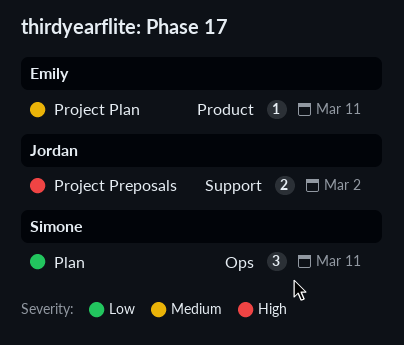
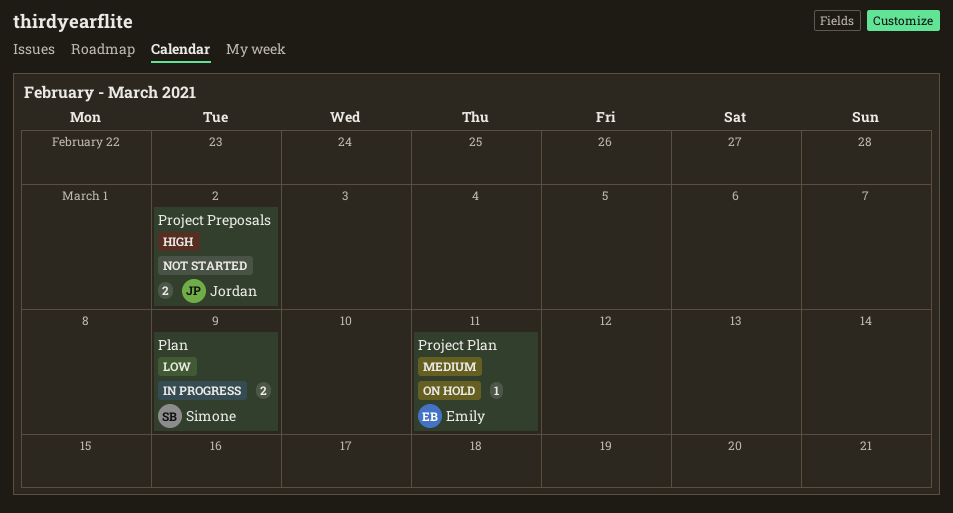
Plan, estimate: 3 -> 2
Plan, due: Mar 11 -> Mar 9

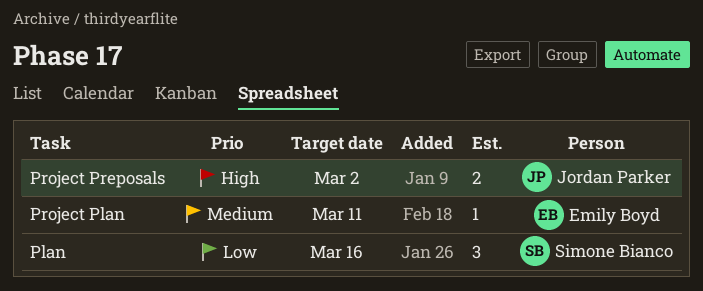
Plan, estimate: 2 -> 3
Plan, due: Mar 9 -> Mar 16

